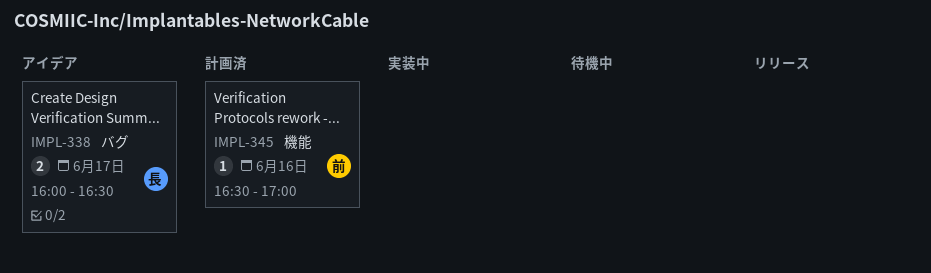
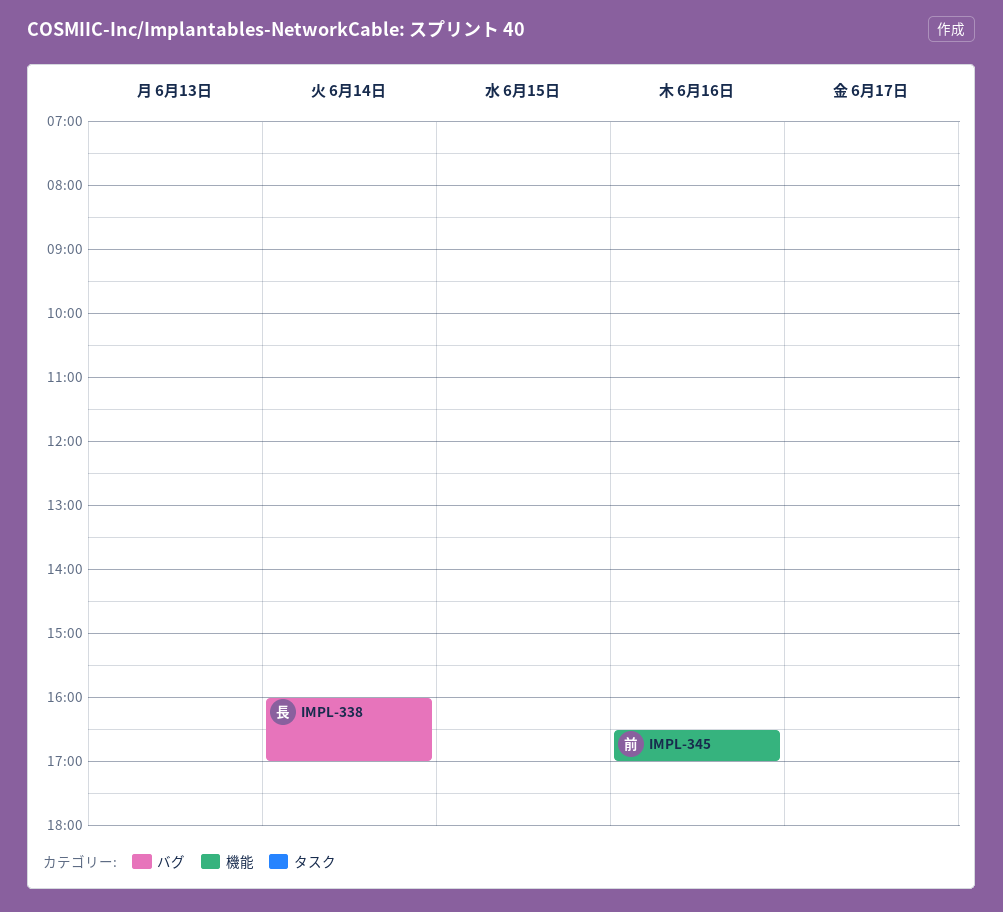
IMPL-338, day: Jun 17 -> Jun 14
IMPL-338, ends: 16:30 -> 17:00

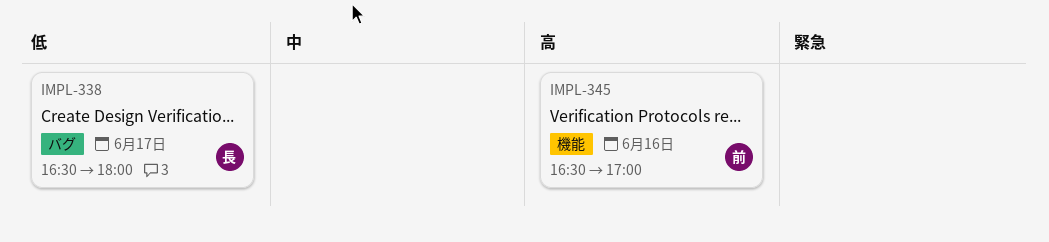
IMPL-338, day: Jun 14 -> Jun 17
IMPL-338, begins: 16:00 -> 16:30
IMPL-338, ends: 17:00 -> 18:00

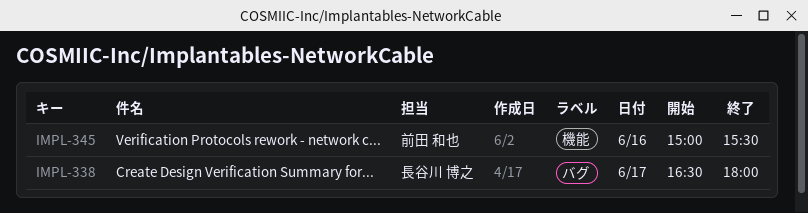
IMPL-345, begins: 16:30 -> 15:00
IMPL-345, ends: 17:00 -> 15:30

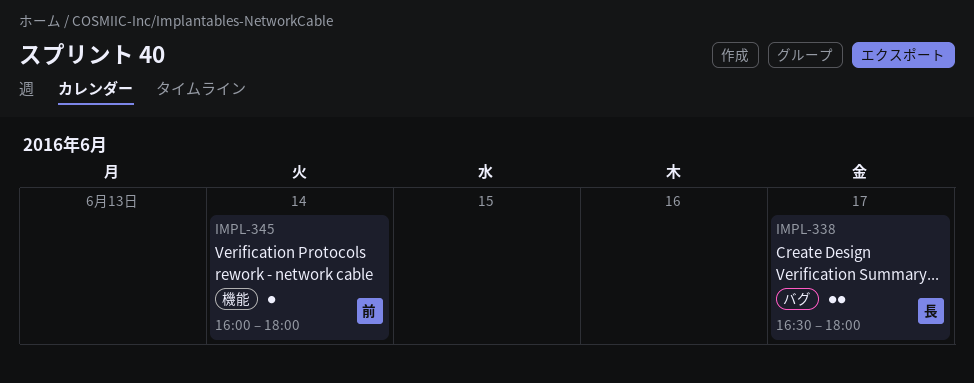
IMPL-345, day: Jun 16 -> Jun 14
IMPL-345, begins: 15:00 -> 16:00
IMPL-345, ends: 15:30 -> 18:00

